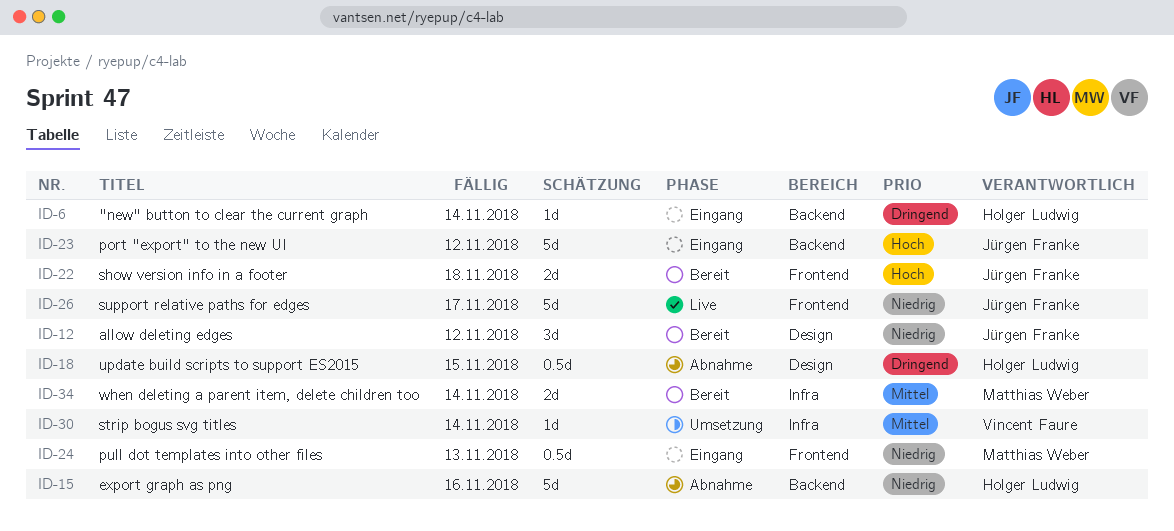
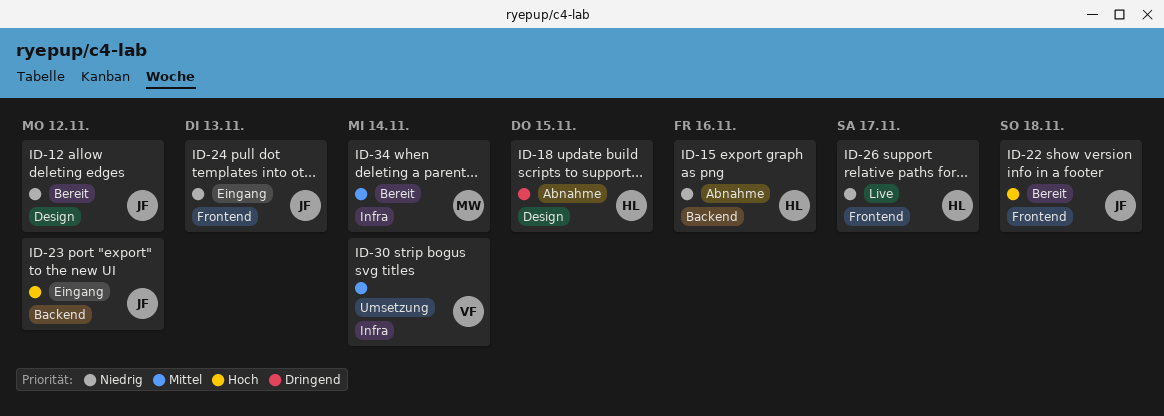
ID-6: present -> none
ID-24, owner: Matthias Weber -> Jürgen Franke
ID-26, owner: Jürgen Franke -> Holger Ludwig

